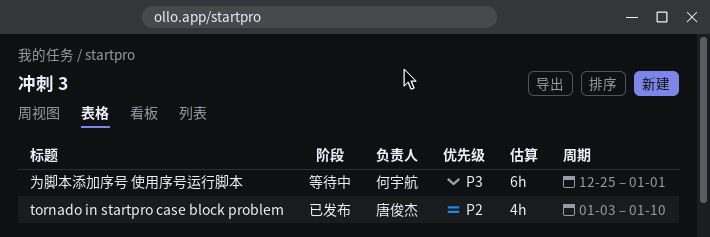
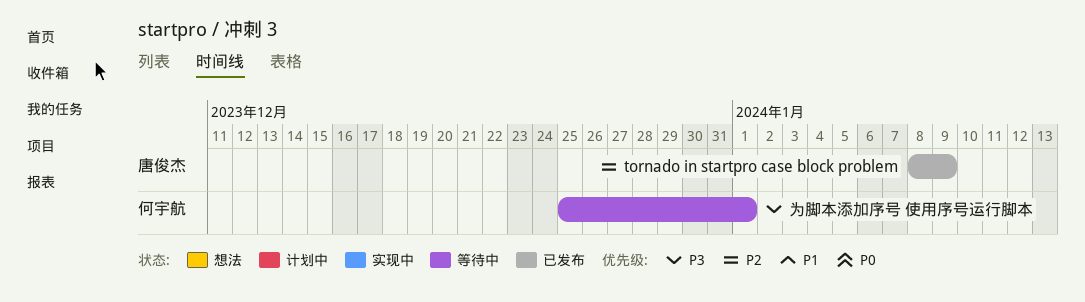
tornado in startpro case block problem, start: Jan 3 -> Jan 8
tornado in startpro case block problem, due: Jan 10 -> Jan 9

